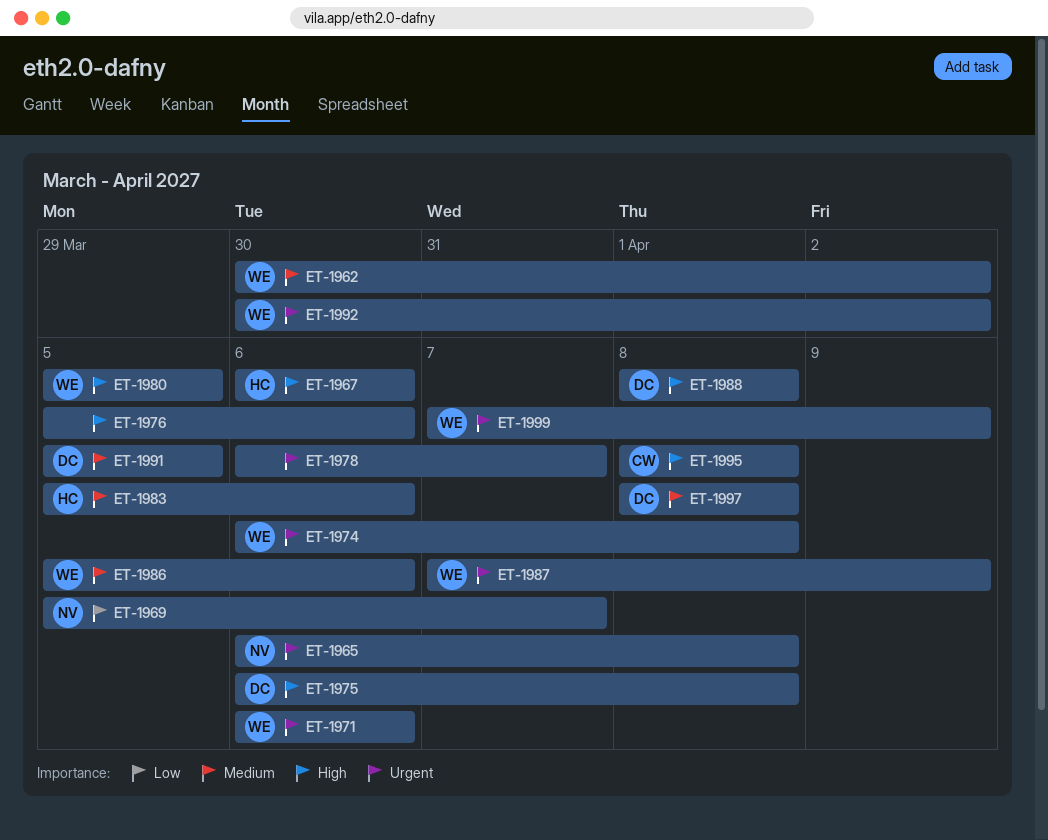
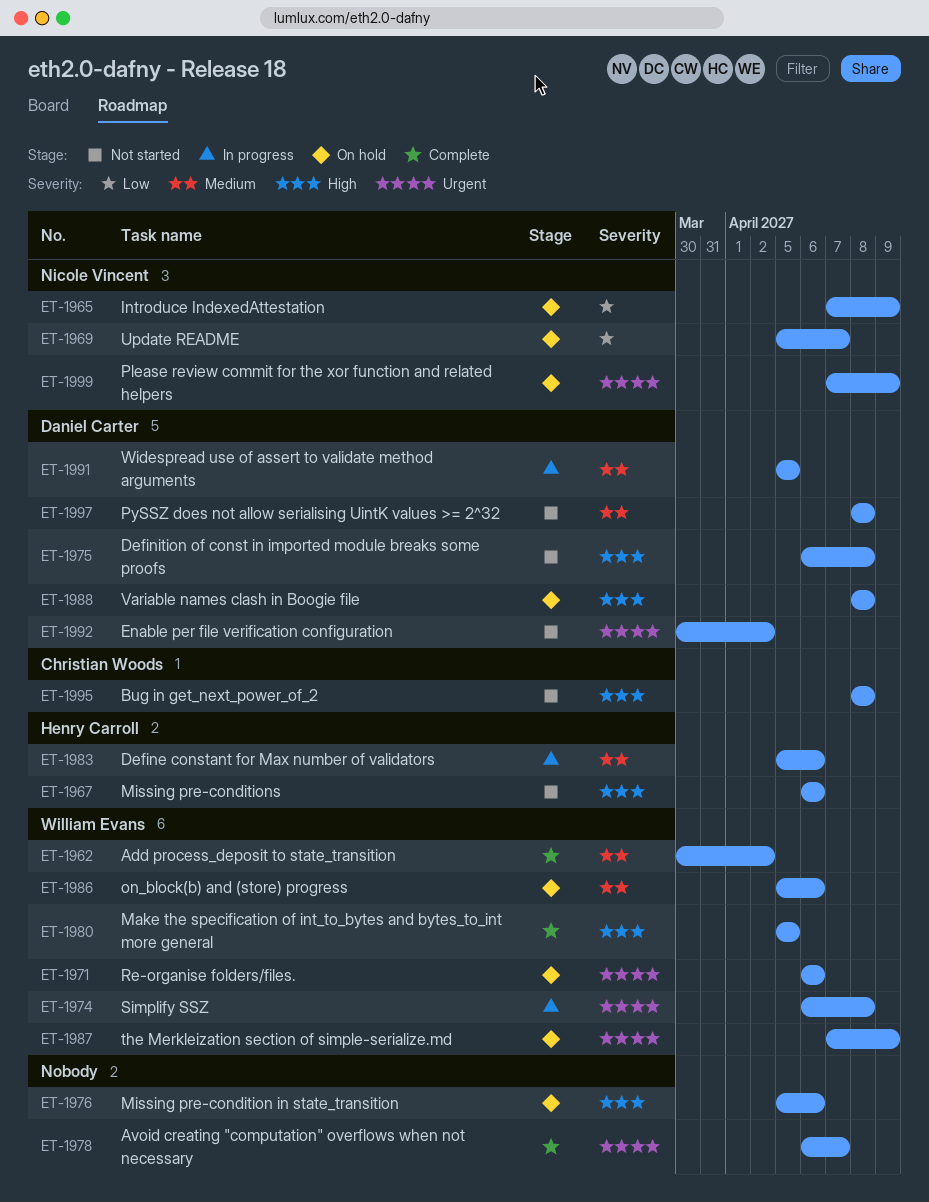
ET-1965, priority: Urgent -> Low
ET-1965, start: Apr 6 -> Apr 7
ET-1965, due: Apr 8 -> Apr 9
ET-1992, owner: William Evans -> Daniel Carter
ET-1999, owner: William Evans -> Nicole Vincent

